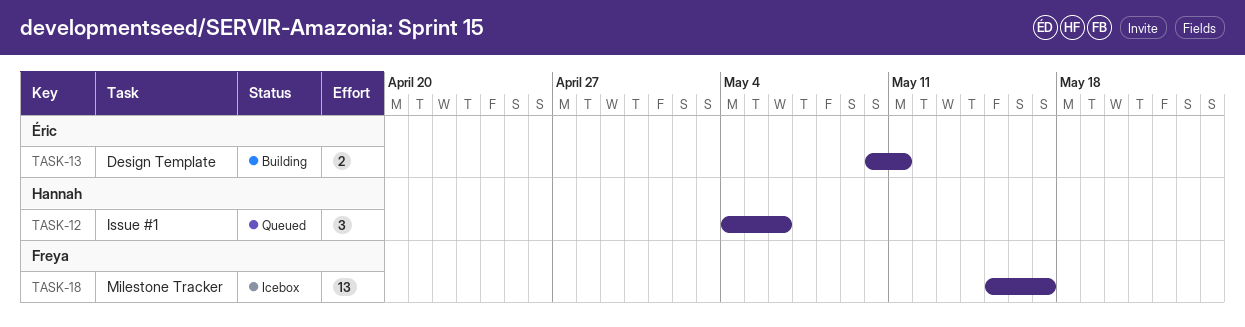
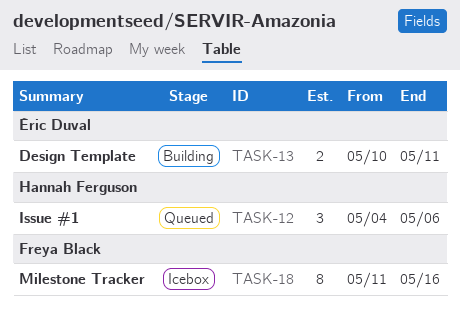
TASK-18, estimate: 13 -> 8
TASK-18, start: May 15 -> May 11
TASK-18, due: May 17 -> May 16

